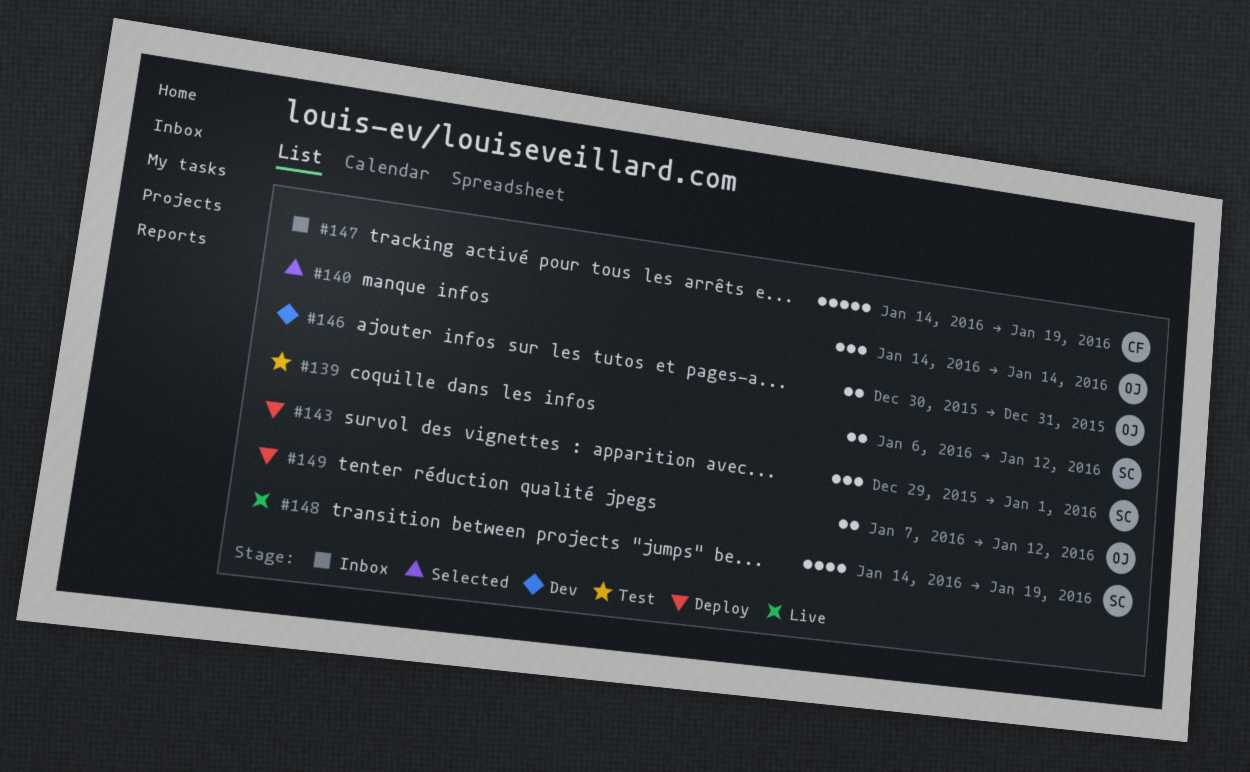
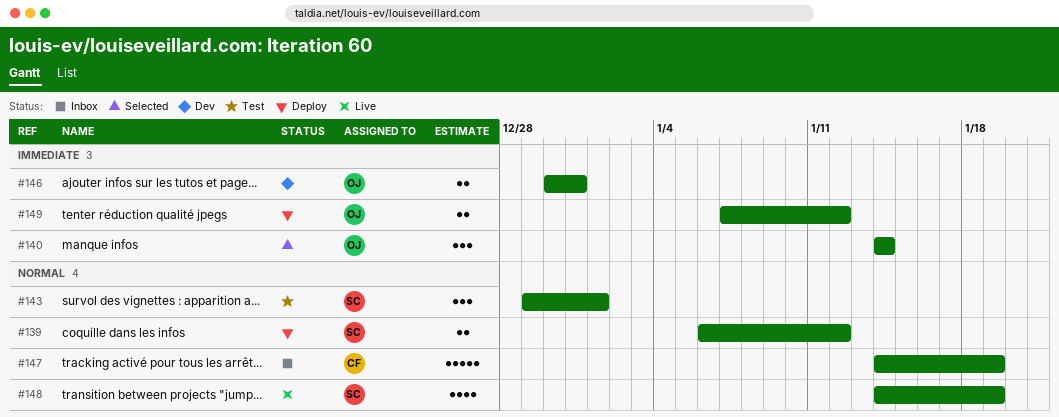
#139, status: Test -> Deploy
#143, status: Deploy -> Test

